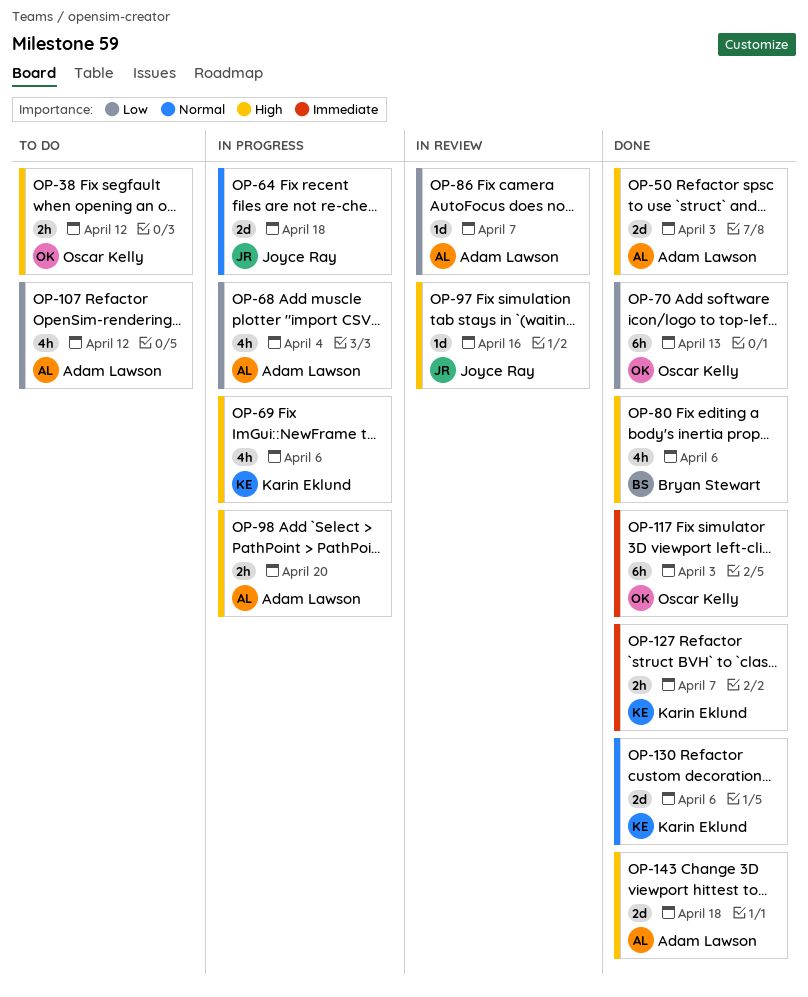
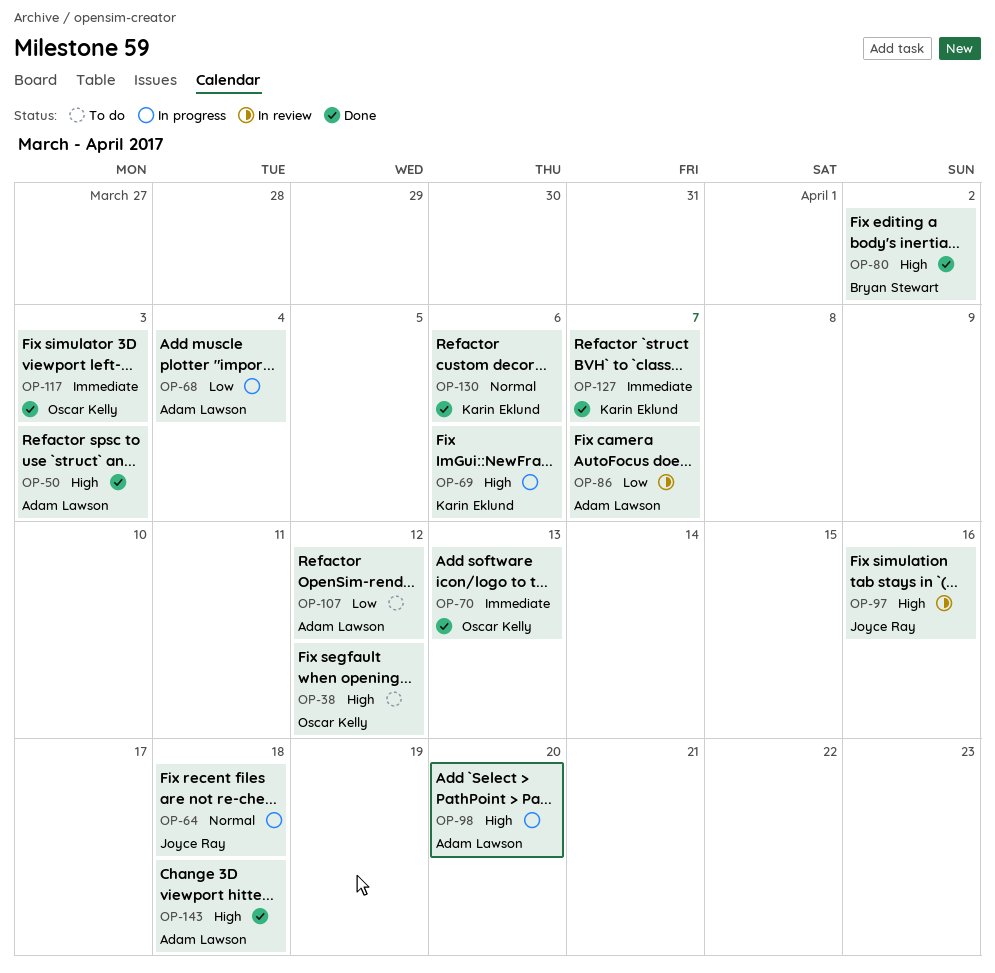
OP-70, priority: Low -> Immediate
OP-80, due: Apr 6 -> Apr 2

